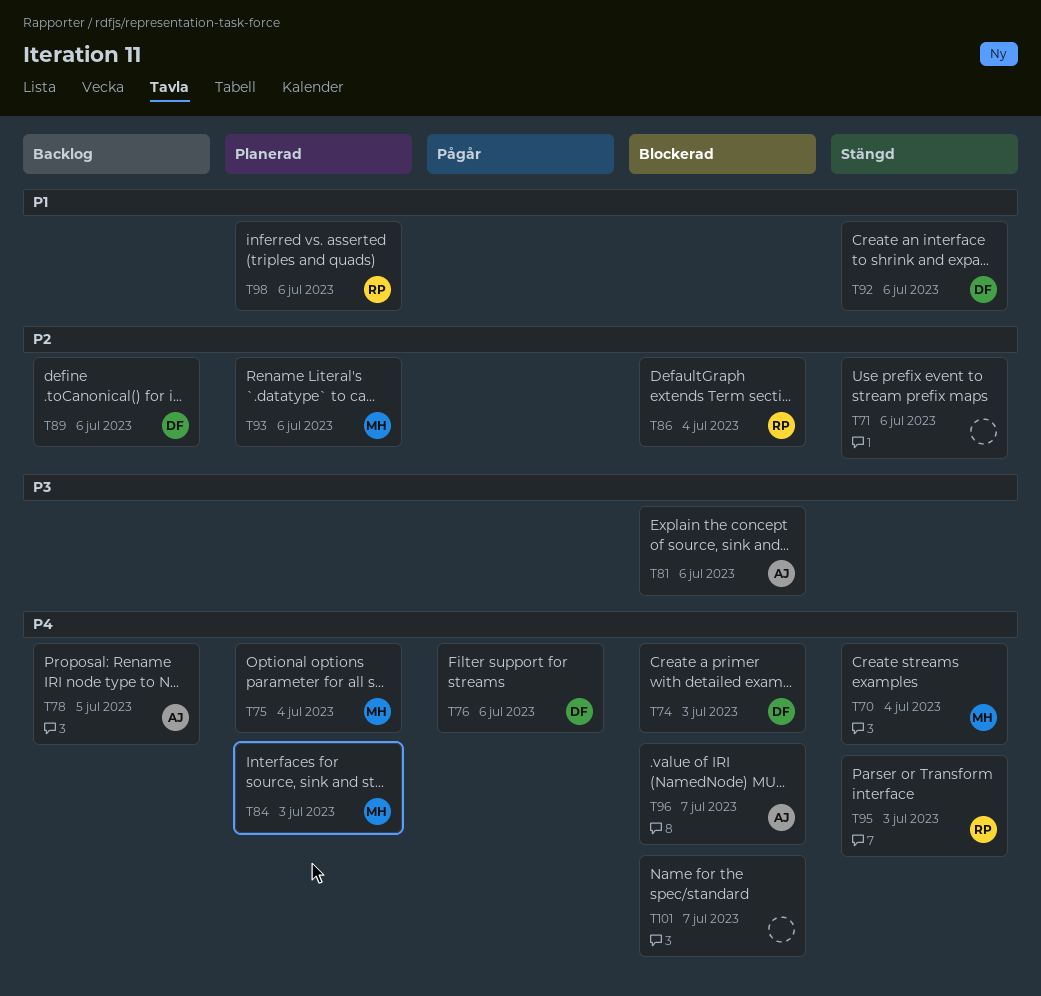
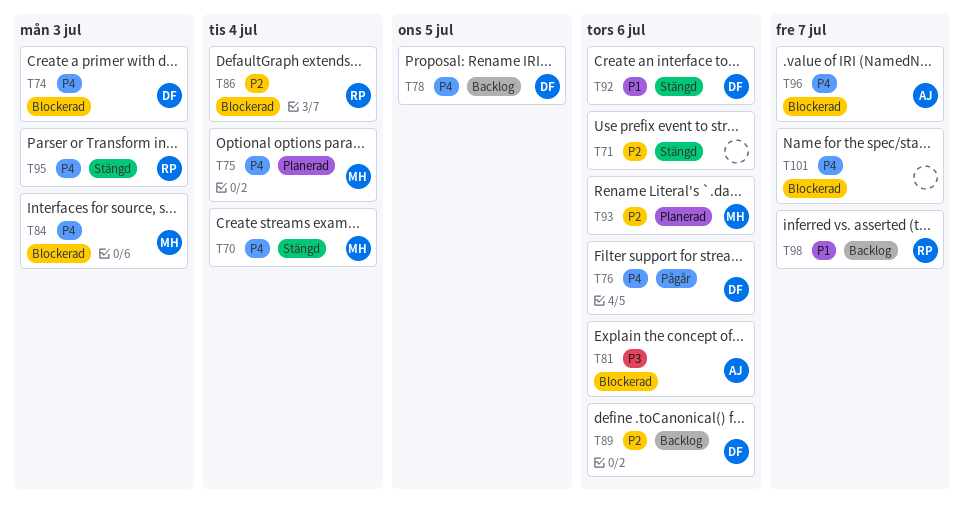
T78, owner: AJ -> DF
T84, status: Planerad -> Blockerad
T98, status: Planerad -> Backlog
T98, due: Jul 6 -> Jul 7

